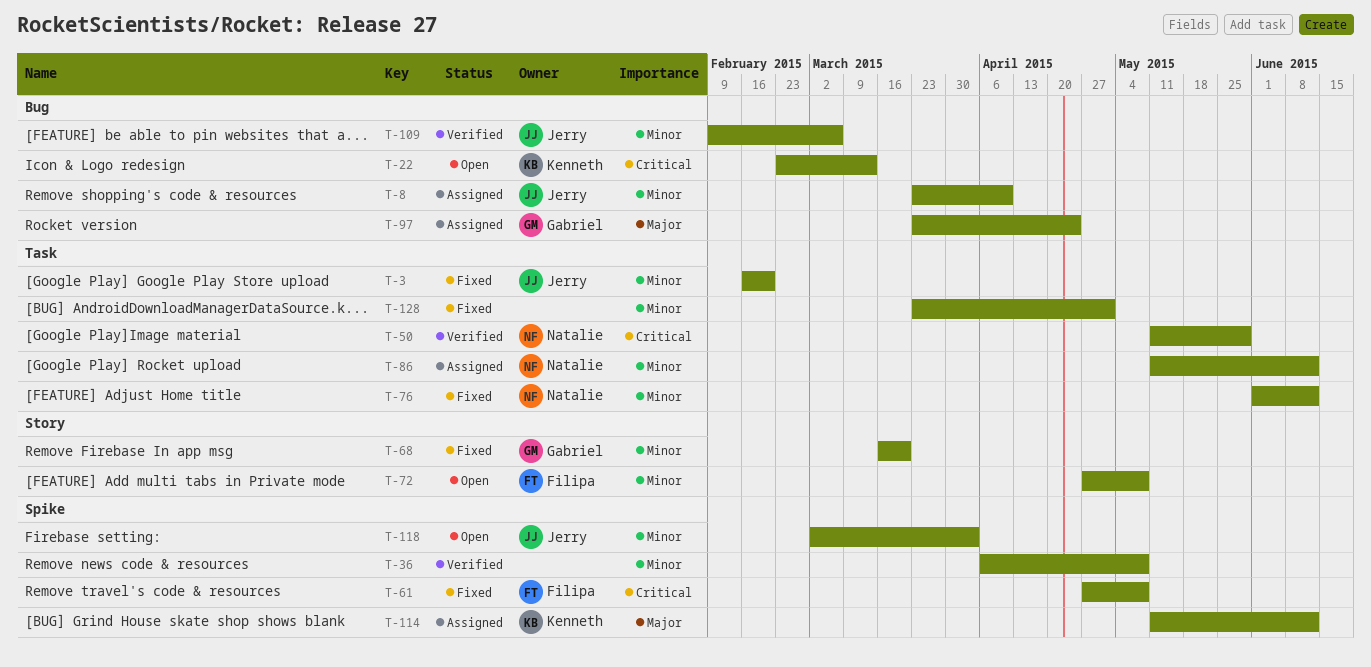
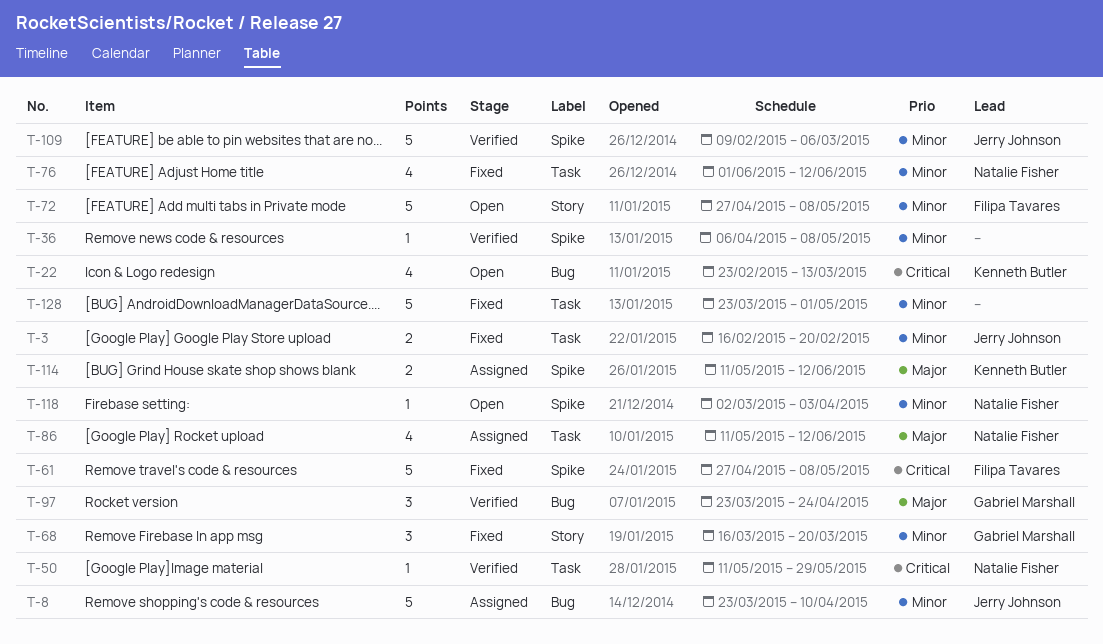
T-86, priority: Minor -> Major
T-97, status: Assigned -> Verified
T-109, label: Bug -> Spike
T-118, owner: Jerry Johnson -> Natalie Fisher

